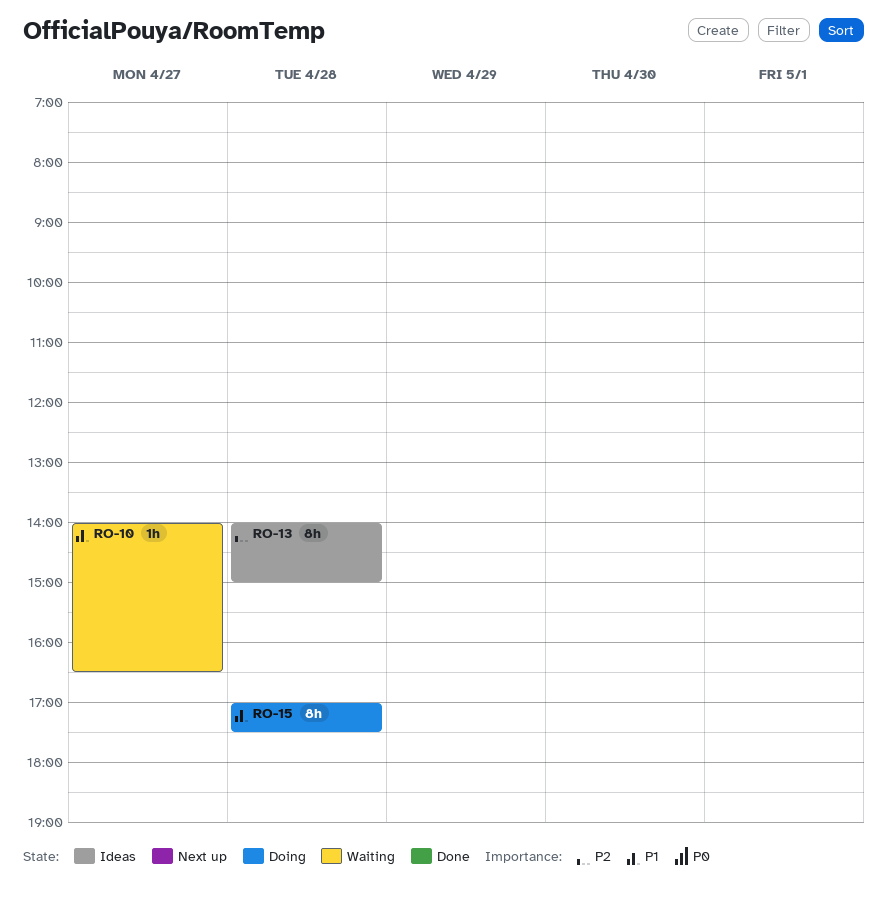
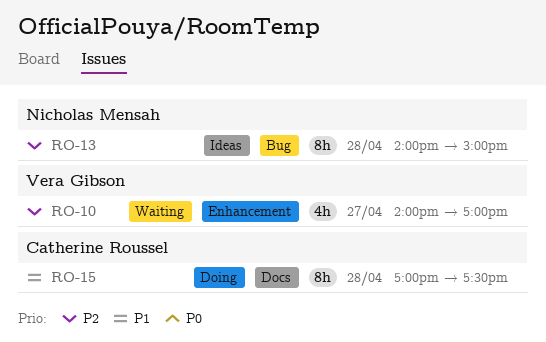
RO-10, priority: P1 -> P2
RO-10, estimate: 1h -> 4h
RO-10, ends: 16:30 -> 17:00

